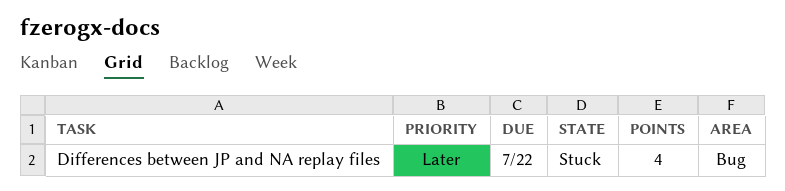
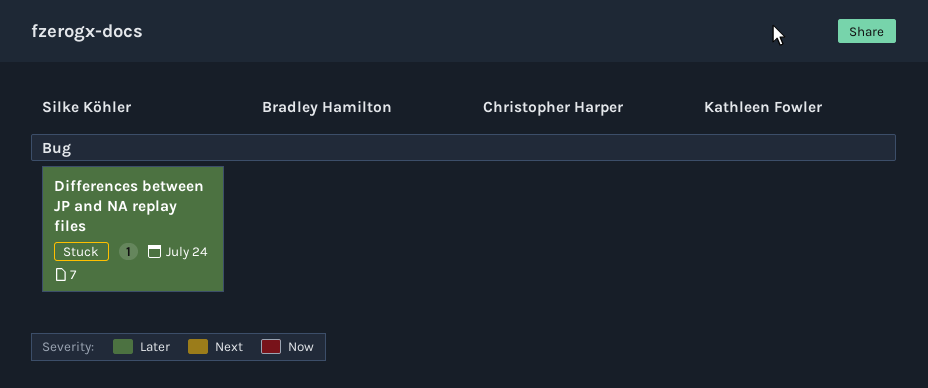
Differences between JP and NA replay files, estimate: 4 -> 1
Differences between JP and NA replay files, due: Jul 22 -> Jul 24

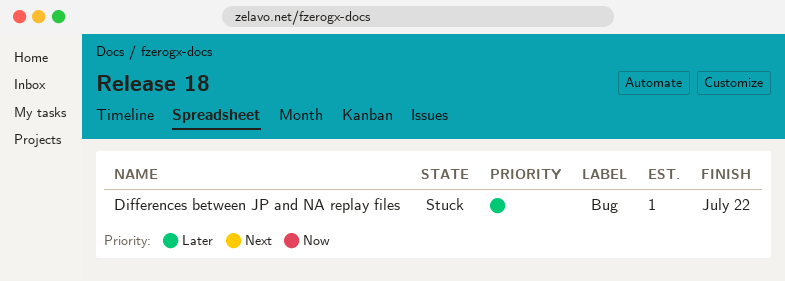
Differences between JP and NA replay files, due: Jul 24 -> Jul 22

